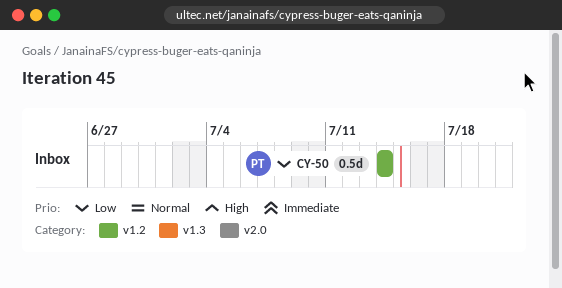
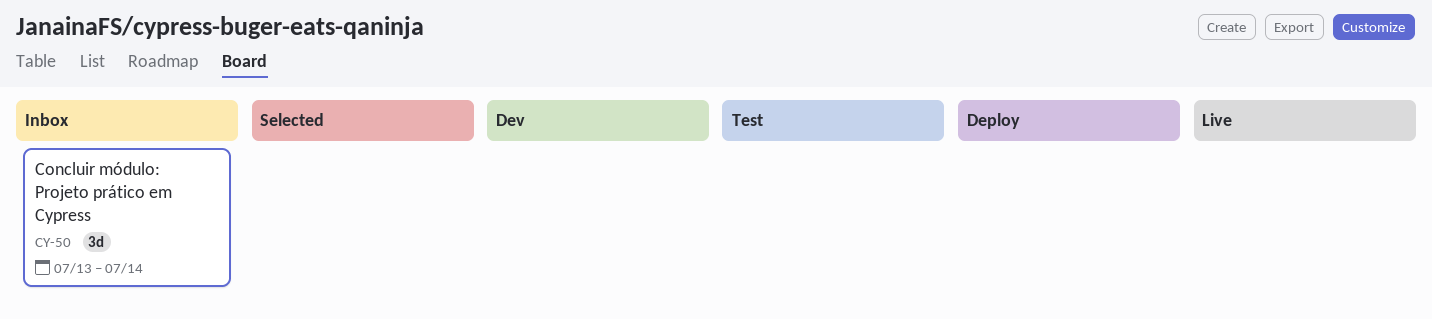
CY-50, estimate: 0.5d -> 3d
CY-50, start: Jul 14 -> Jul 13

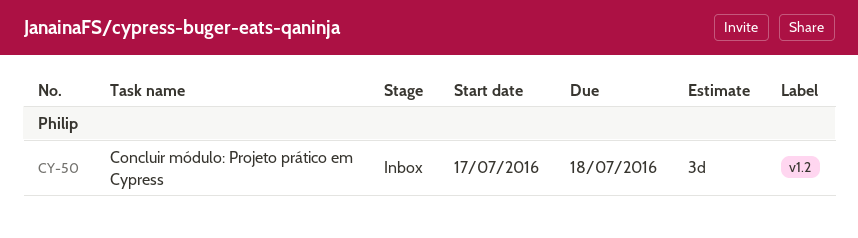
CY-50, start: Jul 13 -> Jul 17
CY-50, due: Jul 14 -> Jul 18

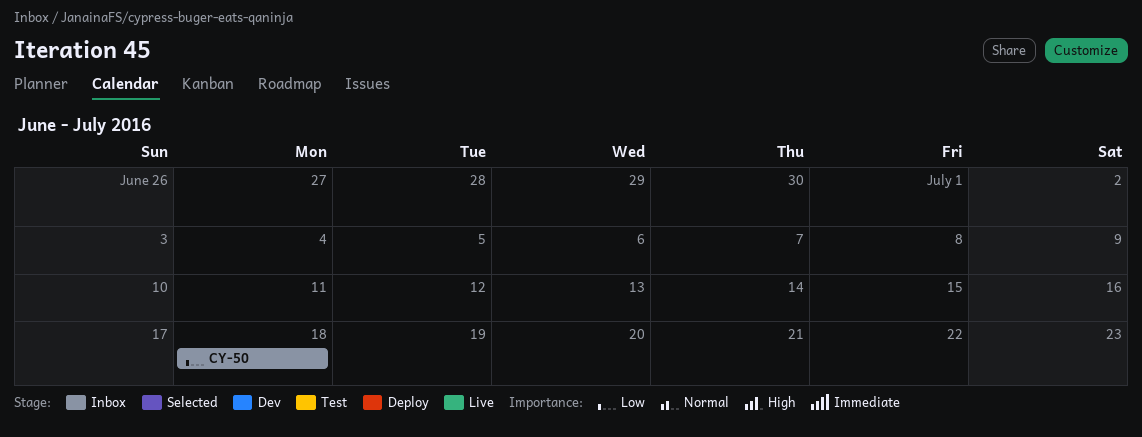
CY-50, start: Jul 17 -> Jul 18

